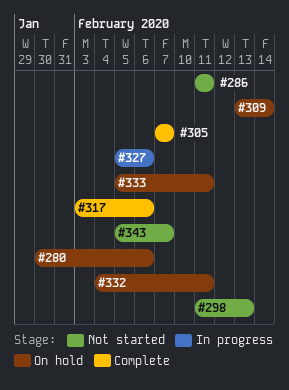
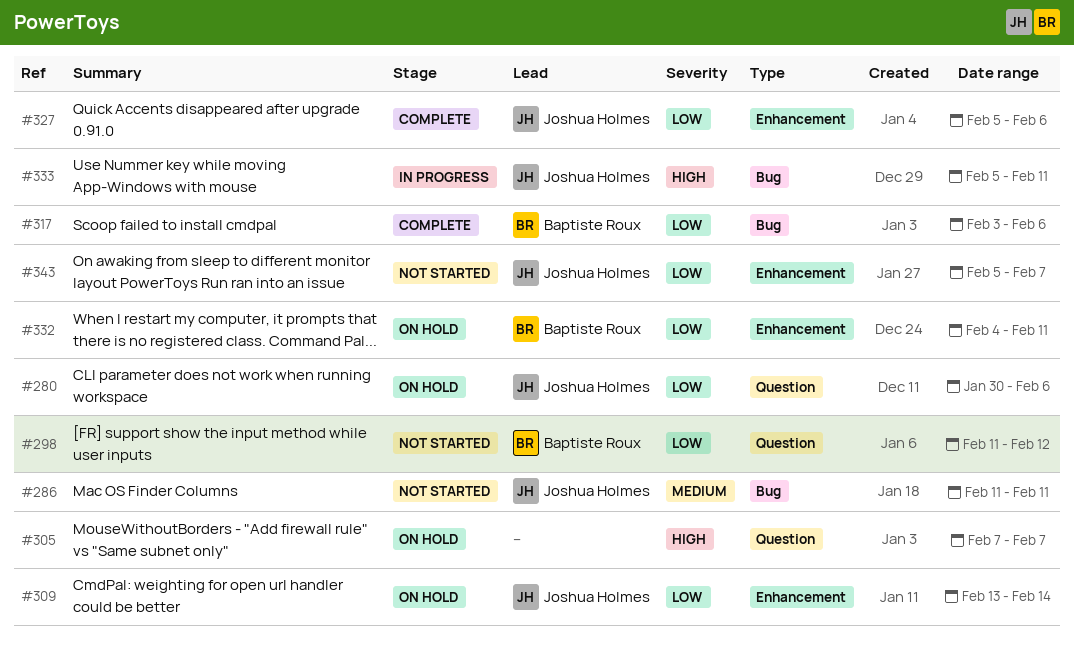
#298, due: Feb 13 -> Feb 12
#305, status: Complete -> On hold
#327, status: In progress -> Complete
#333, status: On hold -> In progress

